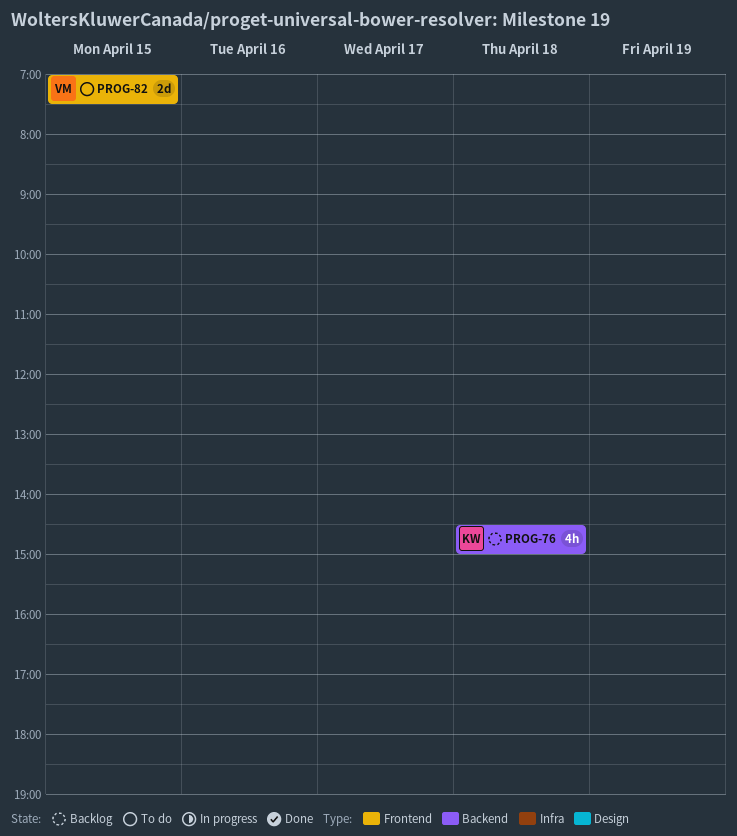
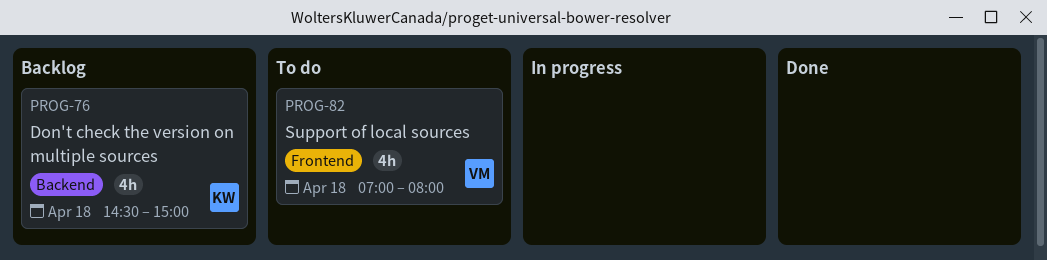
PROG-82, estimate: 2d -> 4h
PROG-82, day: Apr 15 -> Apr 18
PROG-82, ends: 07:30 -> 08:00

